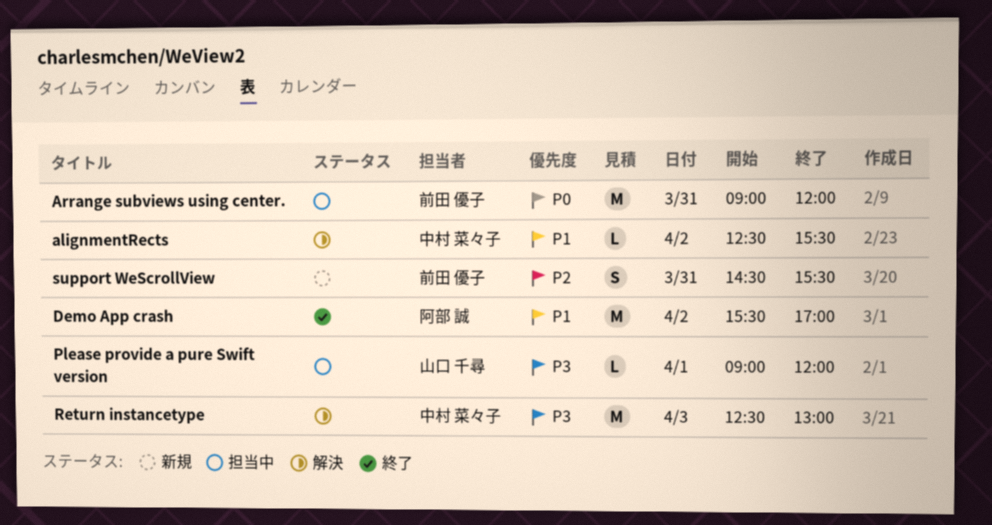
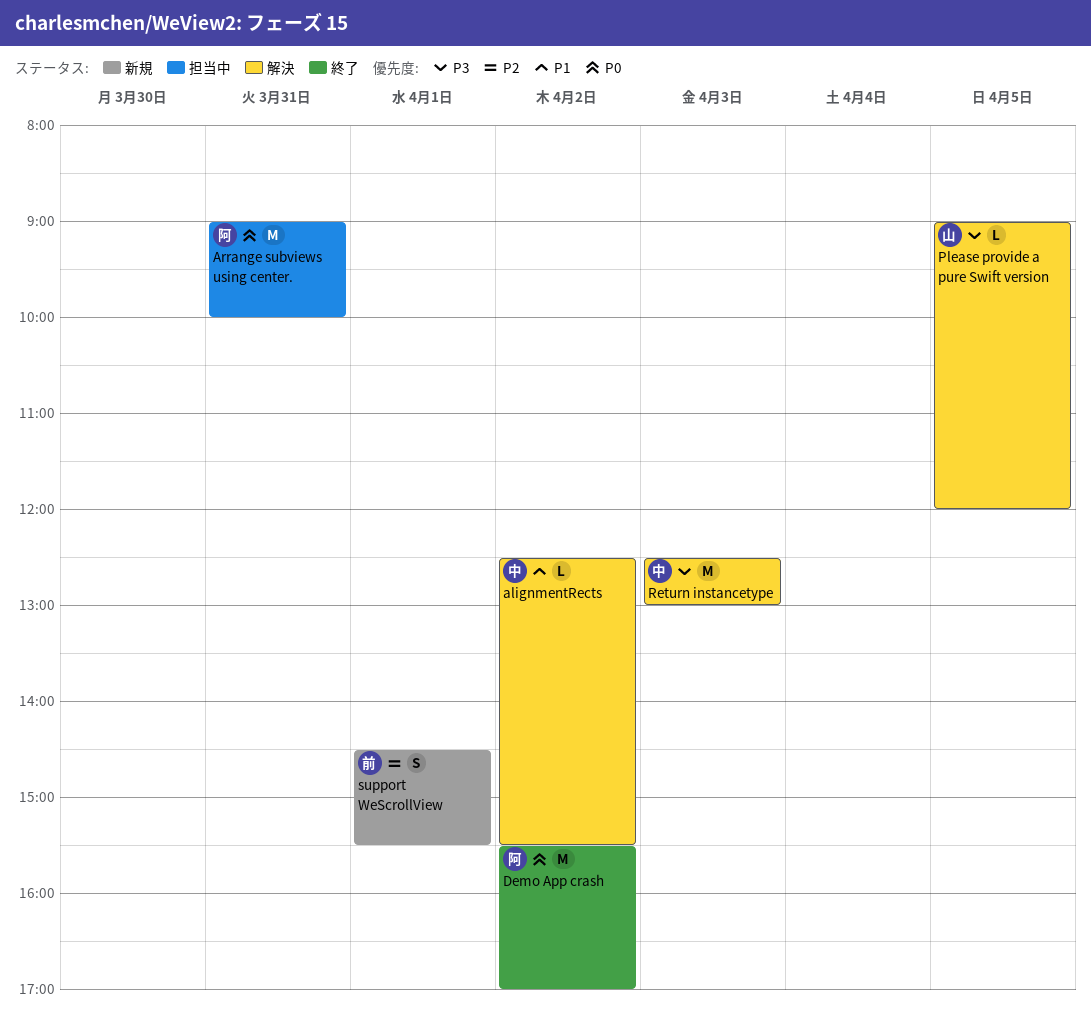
Arrange subviews using center., owner: 前田 優子 -> 阿部 誠
Arrange subviews using center., ends: 12:00 -> 10:00
Demo App crash, priority: P1 -> P0
Please provide a pure Swift version, status: 担当中 -> 解決
Please provide a pure Swift version, day: Apr 1 -> Apr 5
support WeScrollView, day: Mar 31 -> Apr 1

